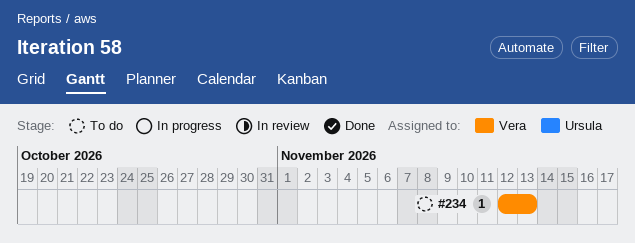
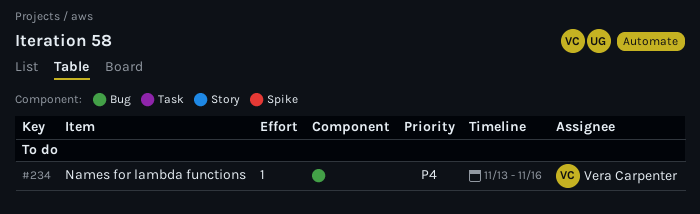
#234, start: Nov 12 -> Nov 13
#234, due: Nov 13 -> Nov 16

